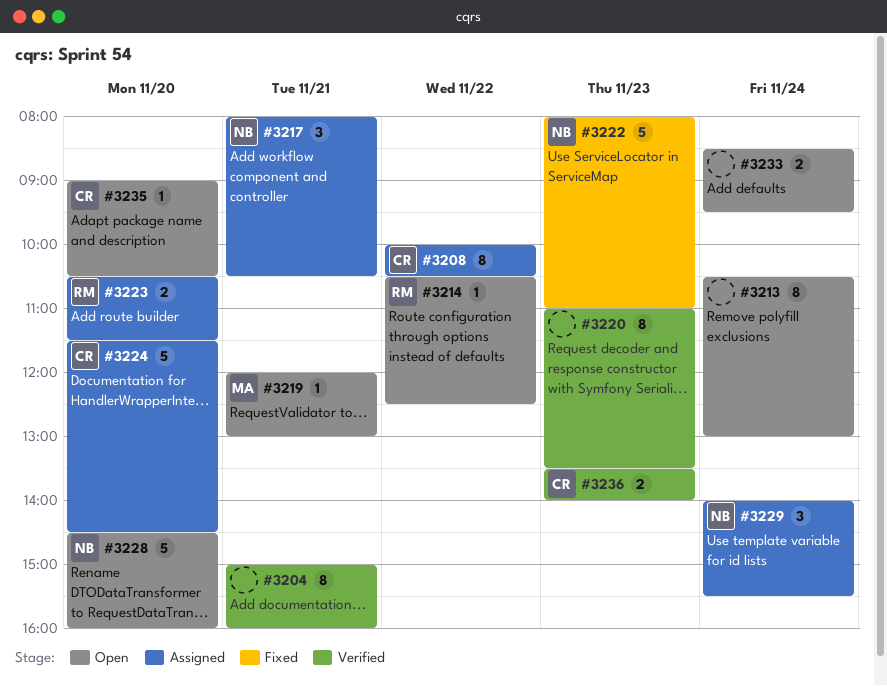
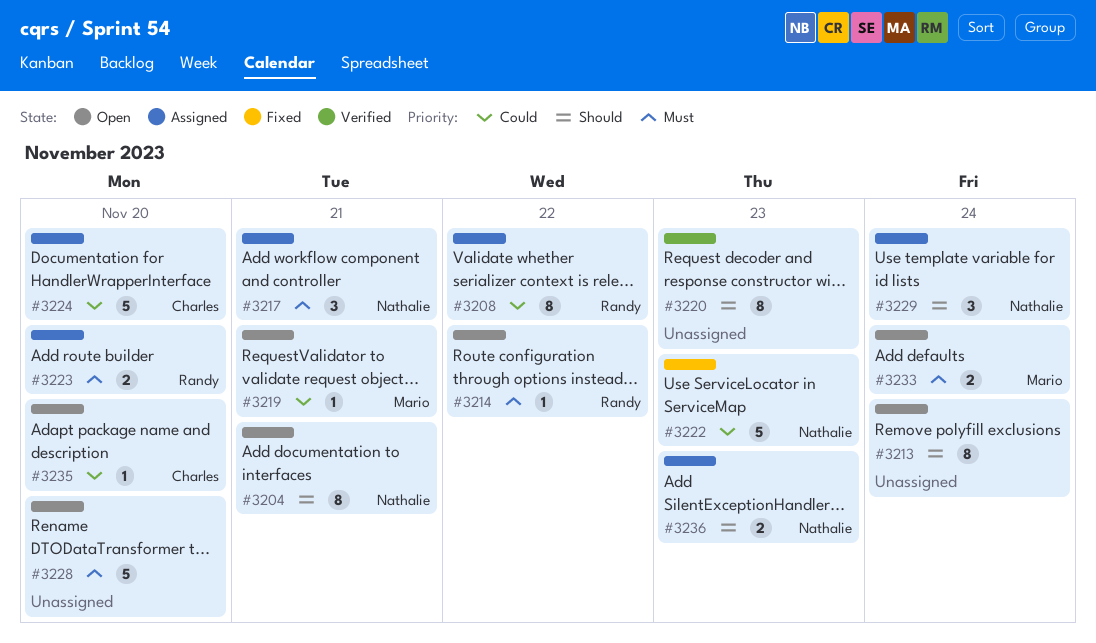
#3204, status: Verified -> Open
#3204, owner: none -> Nathalie
#3208, owner: Charles -> Randy
#3228, owner: Nathalie -> none
#3233, owner: none -> Mario
#3236, status: Verified -> Assigned
#3236, owner: Charles -> Nathalie

